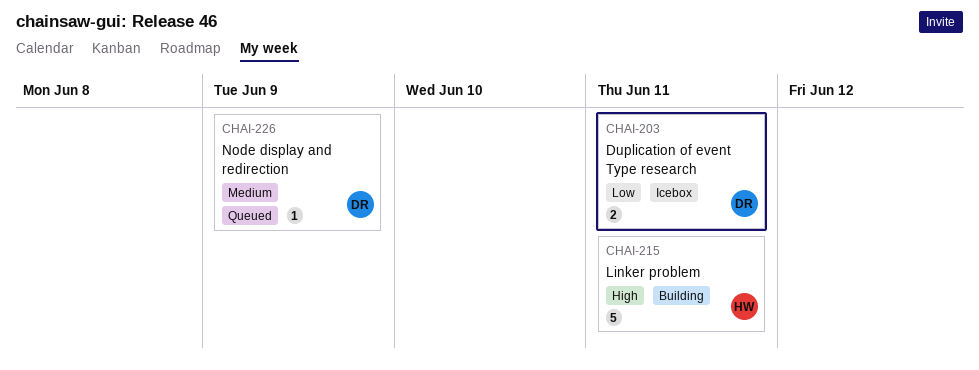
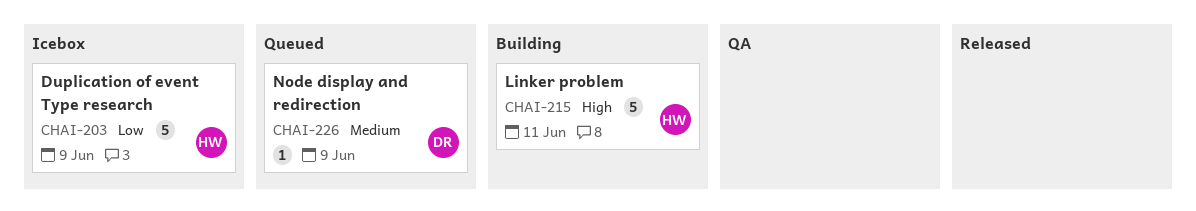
CHAI-203, owner: DR -> HW
CHAI-203, estimate: 2 -> 5
CHAI-203, due: Jun 11 -> Jun 9

